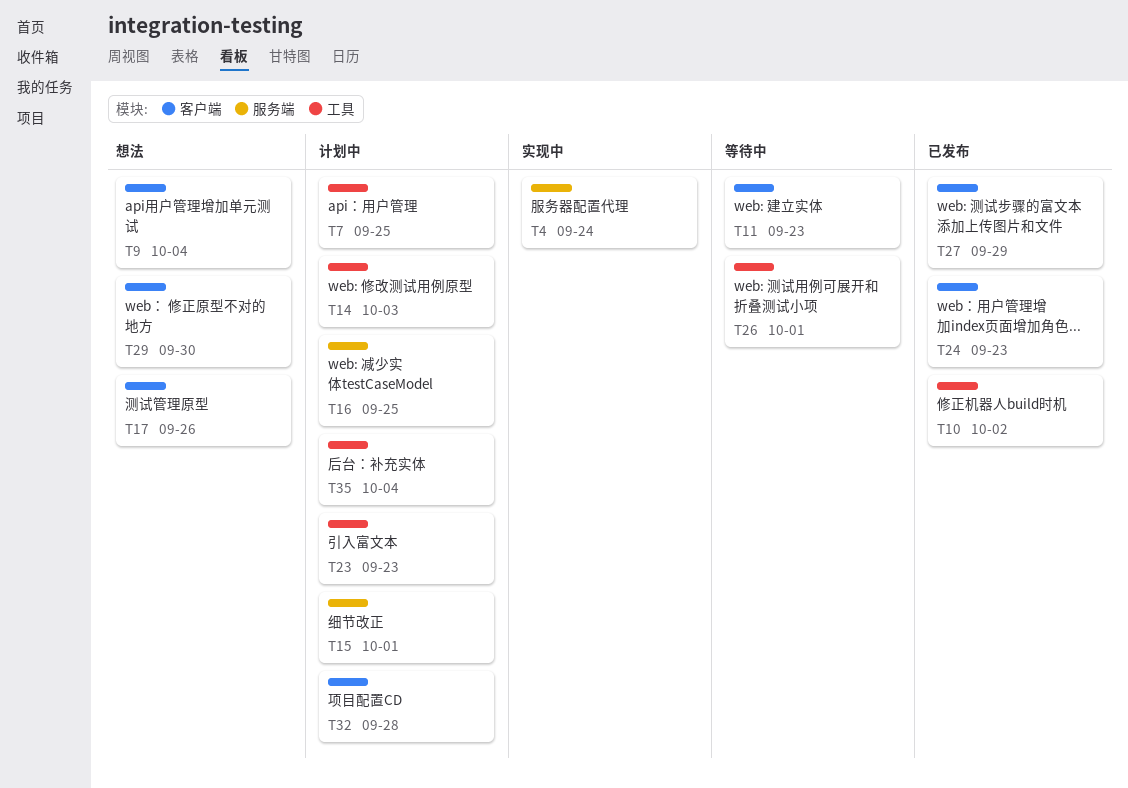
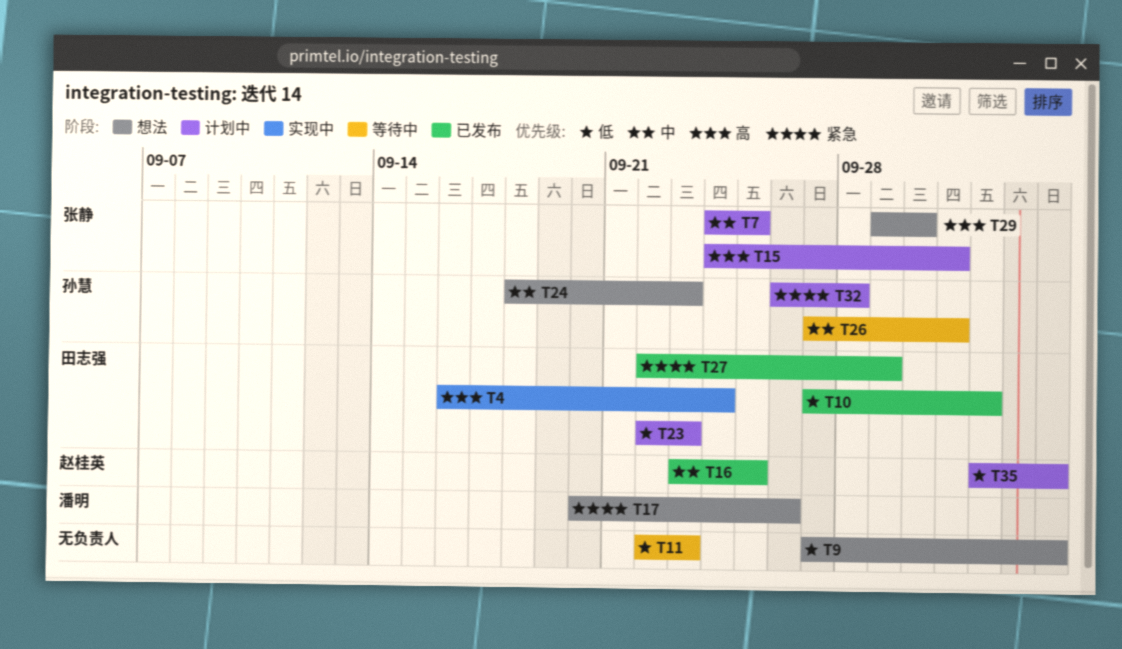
T14: present -> none
T16, status: 计划中 -> 已发布
T24, status: 已发布 -> 想法

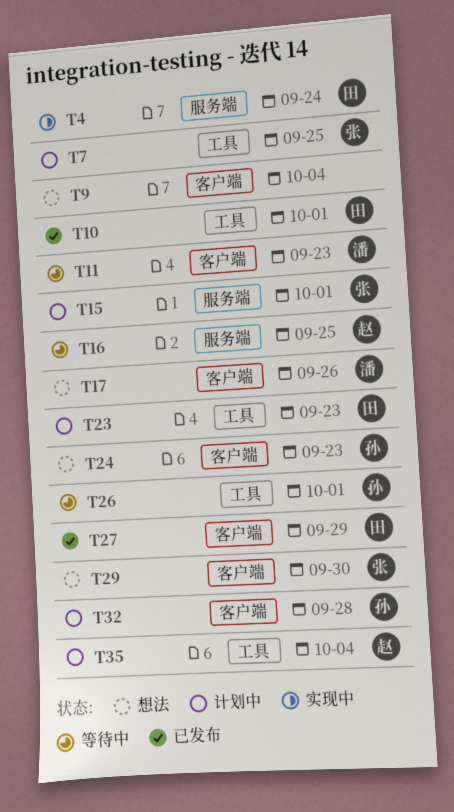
T10, due: Oct 2 -> Oct 1
T11, owner: none -> 潘明
T16, status: 已发布 -> 等待中

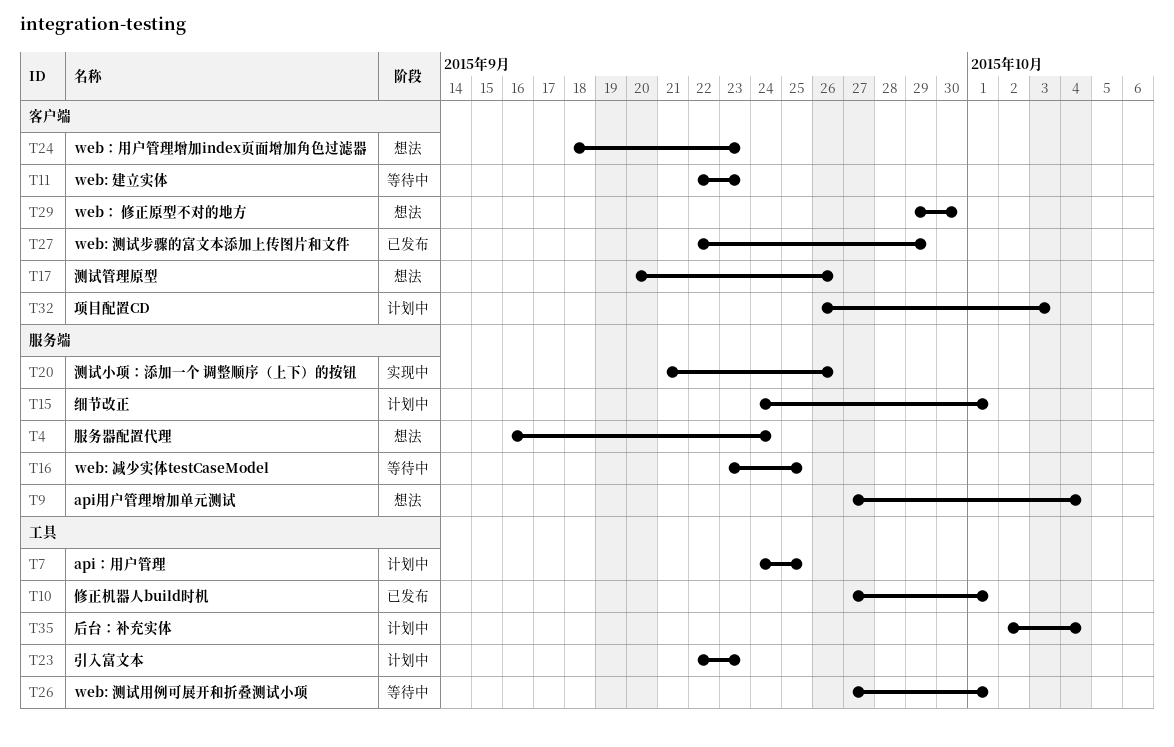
T4, status: 实现中 -> 想法
T9, label: 客户端 -> 服务端
T20: none -> present
T32, due: Sep 28 -> Oct 3

